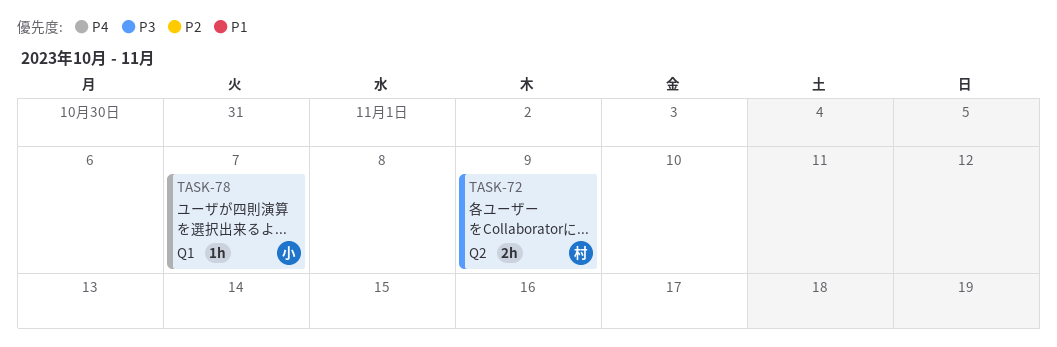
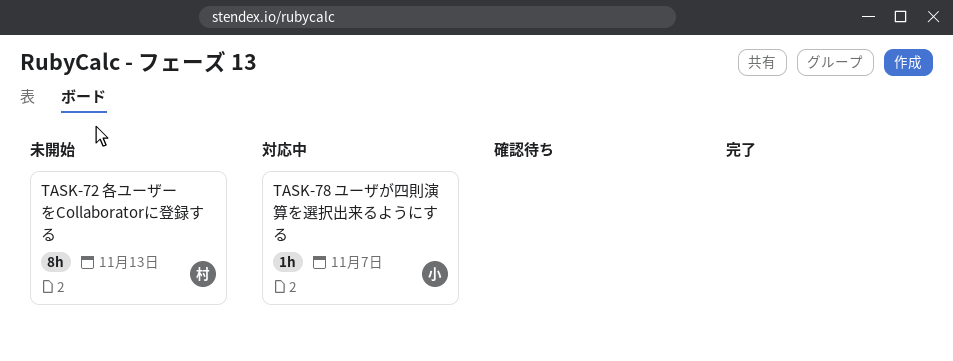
TASK-72, estimate: 2h -> 8h
TASK-72, due: Nov 9 -> Nov 13

